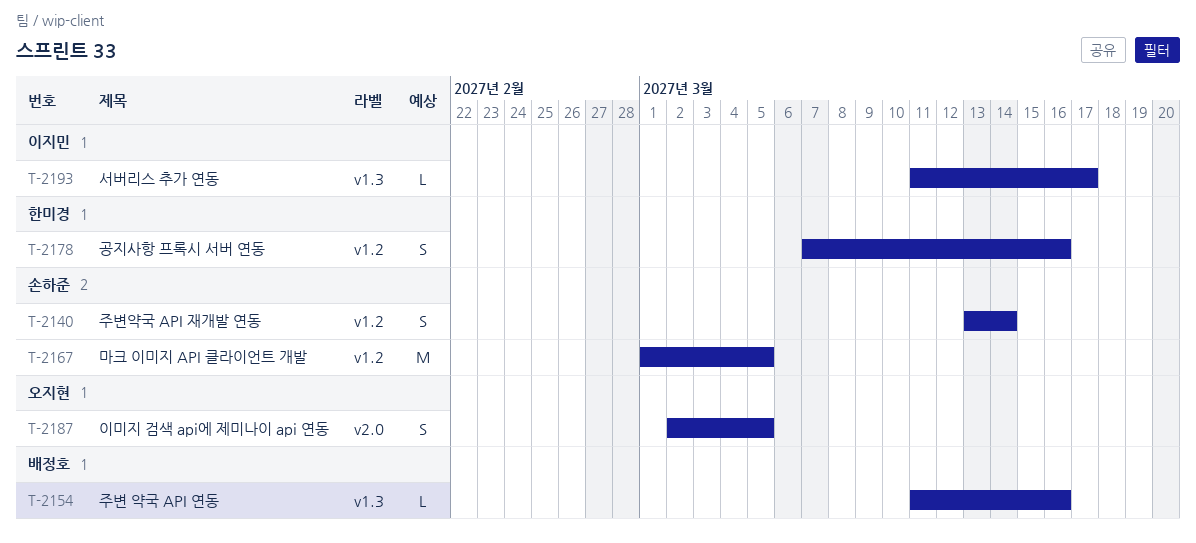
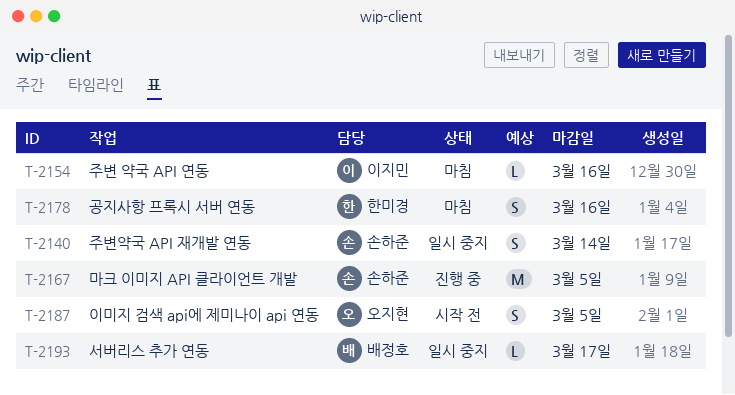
T-2154, owner: 배정호 -> 이지민
T-2193, owner: 이지민 -> 배정호

